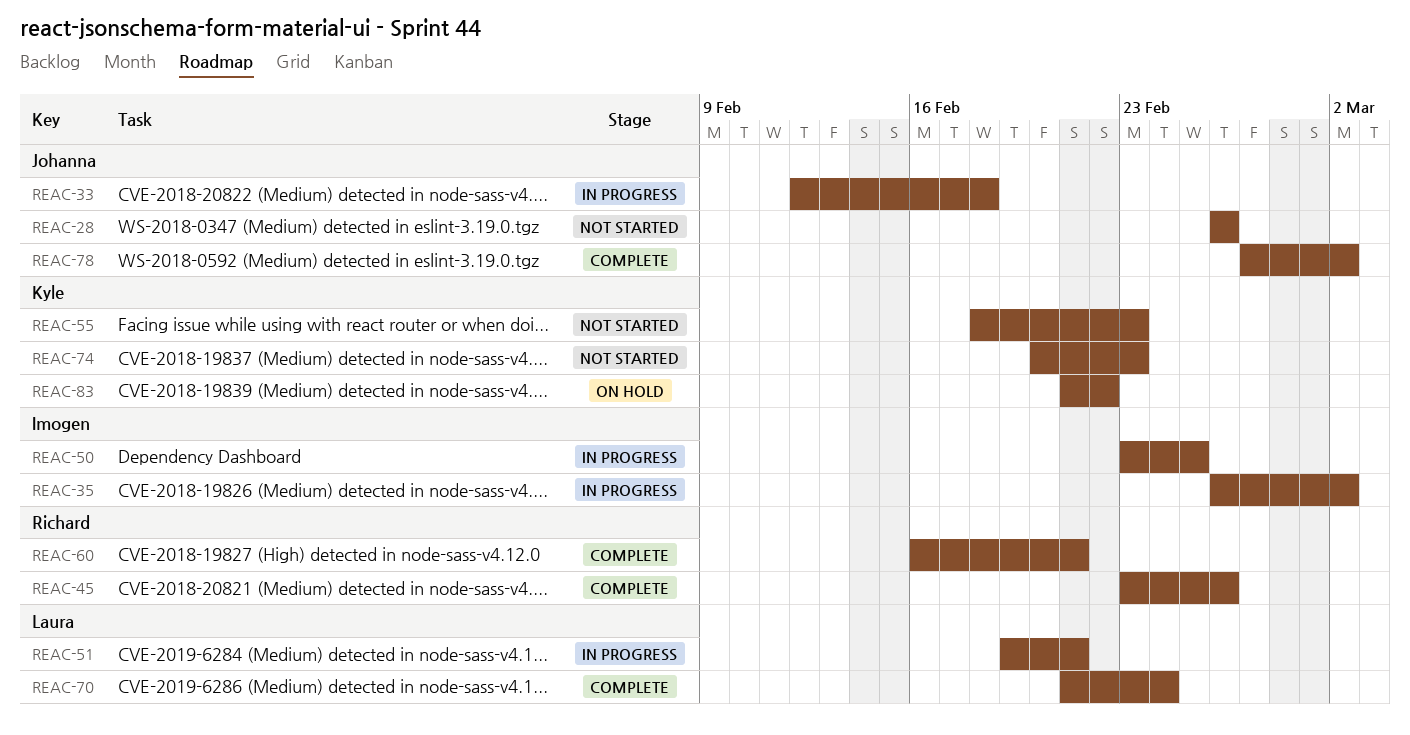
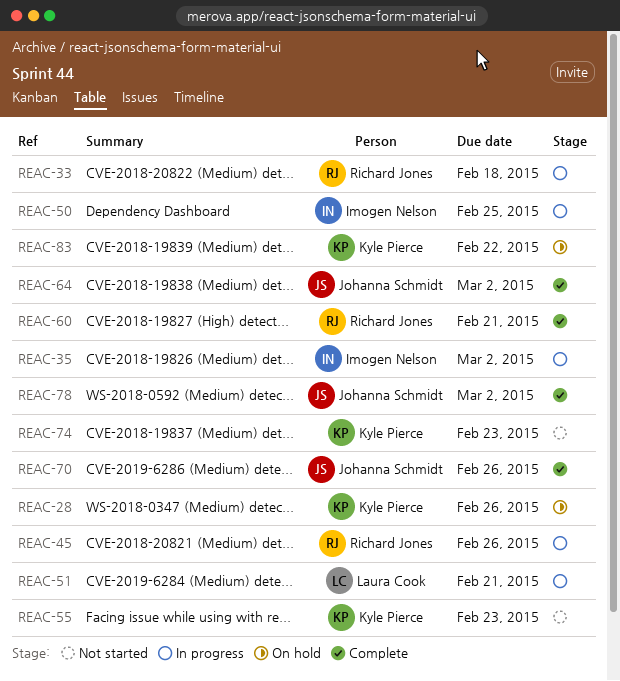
REAC-28, status: Not started -> On hold
REAC-28, owner: Johanna Schmidt -> Kyle Pierce
REAC-33, owner: Johanna Schmidt -> Richard Jones
REAC-45, status: Complete -> In progress
REAC-64: none -> present
REAC-70, owner: Laura Cook -> Johanna Schmidt
REAC-70, due: Feb 24 -> Feb 26

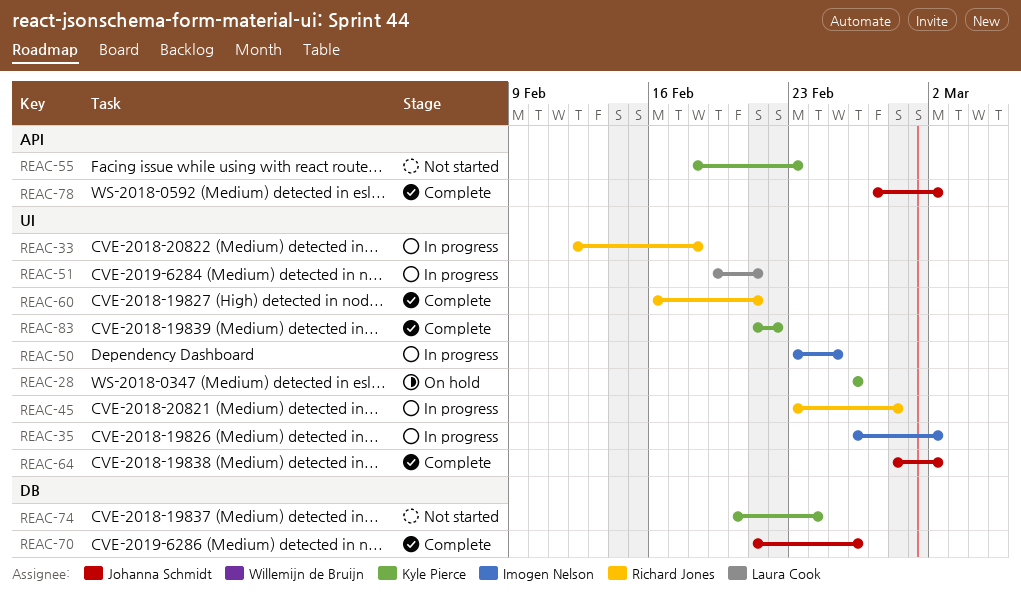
REAC-45, due: Feb 26 -> Feb 28
REAC-74, due: Feb 23 -> Feb 24
REAC-83, status: On hold -> Complete

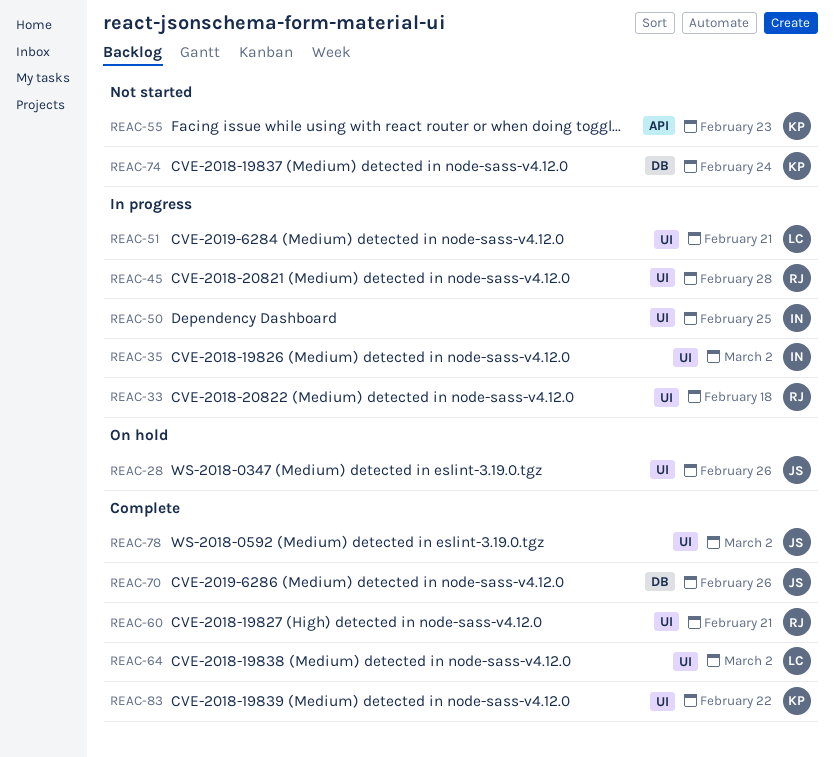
REAC-28, owner: Kyle Pierce -> Johanna Schmidt
REAC-64, owner: Johanna Schmidt -> Laura Cook
REAC-78, label: API -> UI

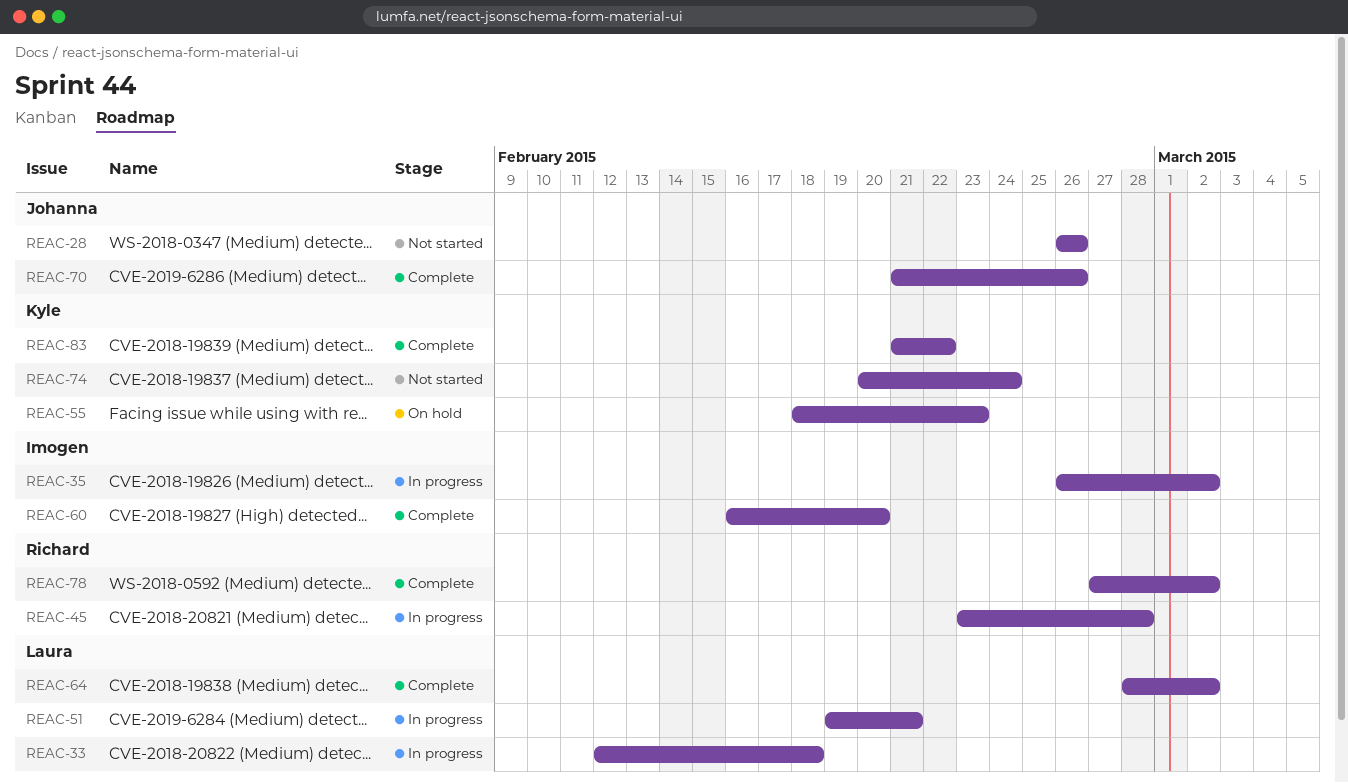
REAC-28, status: On hold -> Not started
REAC-33, owner: Richard -> Laura
REAC-50: present -> none
REAC-55, status: Not started -> On hold
REAC-60, owner: Richard -> Imogen
REAC-60, due: Feb 21 -> Feb 20
REAC-78, owner: Johanna -> Richard

